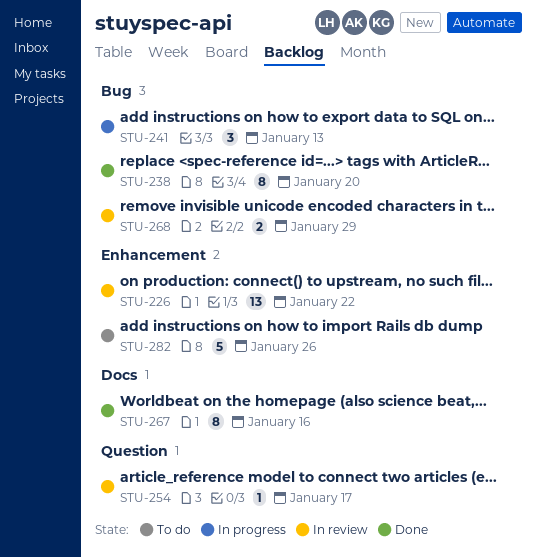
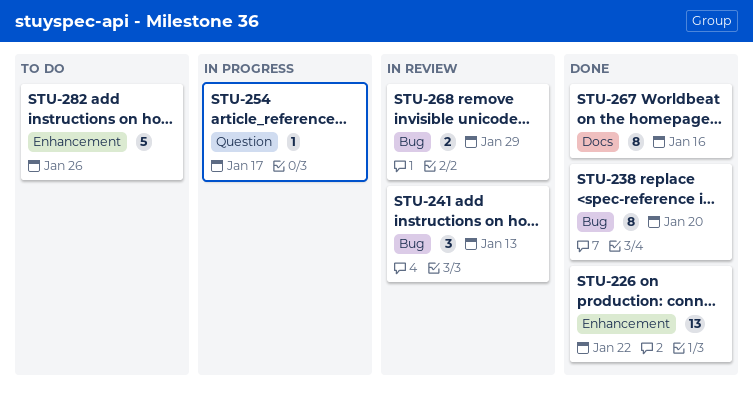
STU-226, status: In review -> Done
STU-241, status: In progress -> In review
STU-254, status: In review -> In progress

